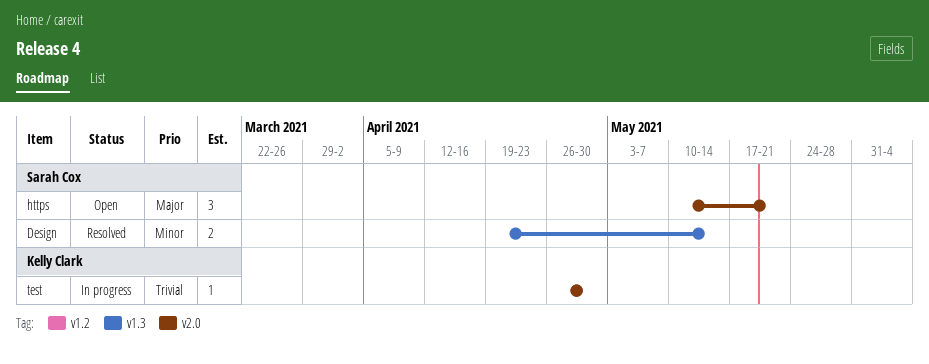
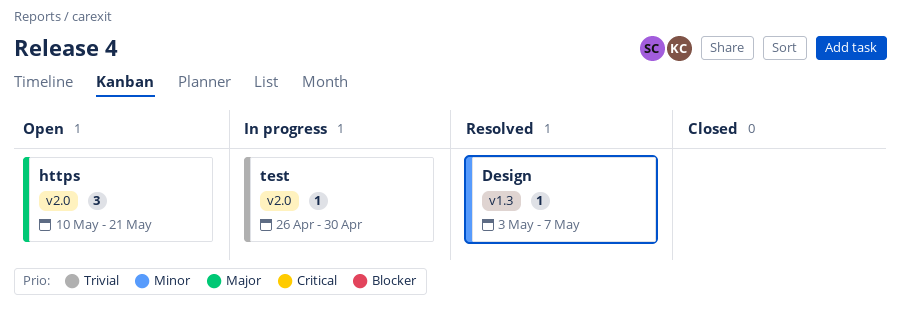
Design, estimate: 2 -> 1
Design, start: Apr 19 -> May 3
Design, due: May 14 -> May 7

